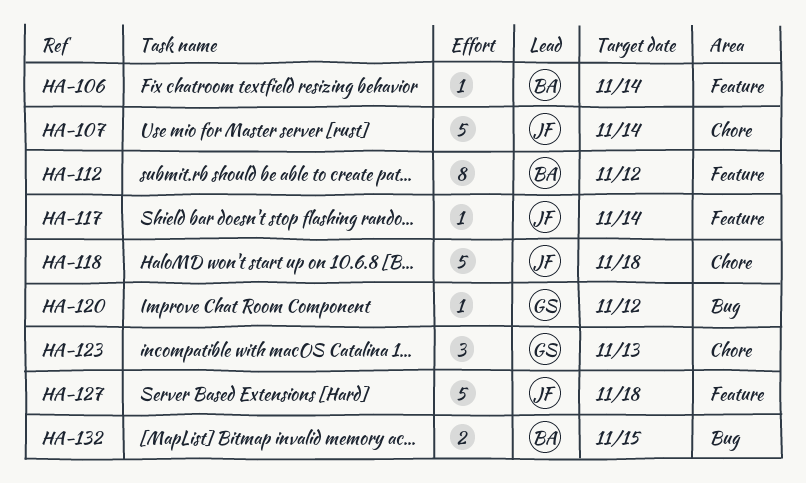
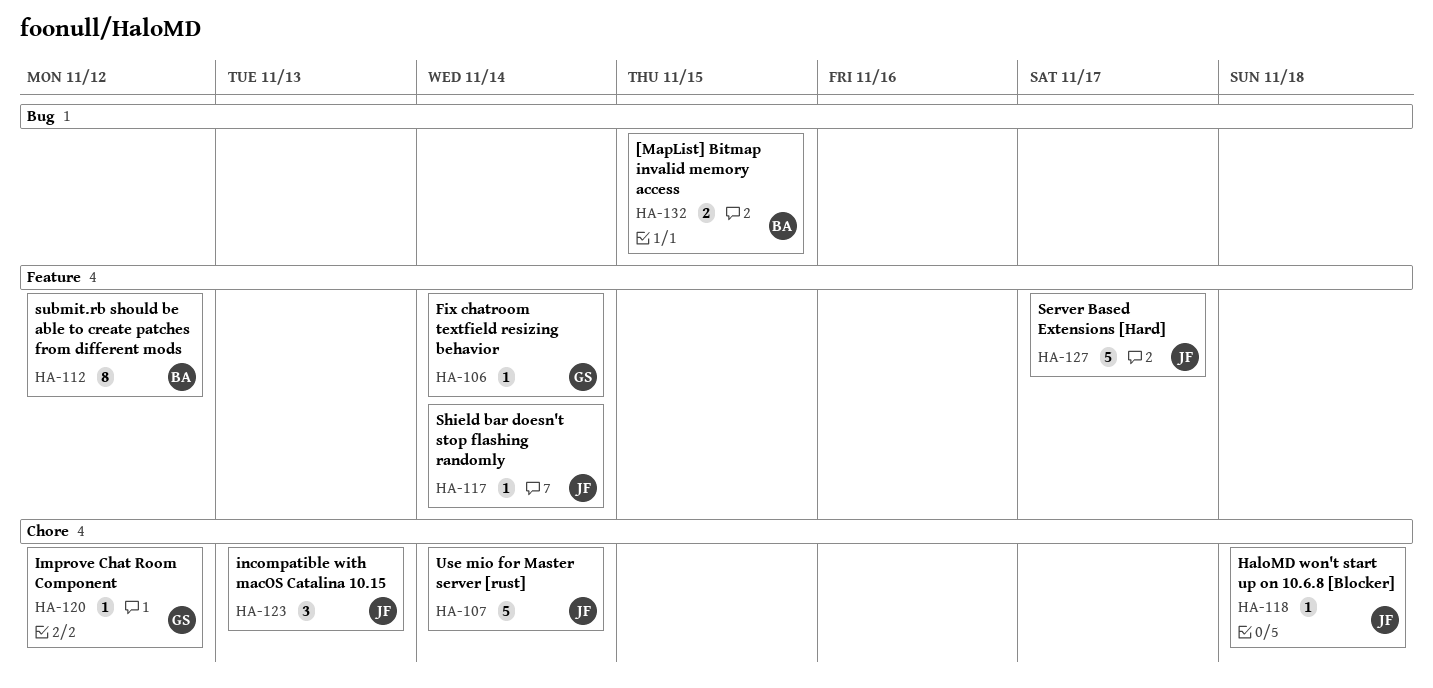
HA-106, owner: BA -> GS
HA-118, estimate: 5 -> 1
HA-120, label: Bug -> Chore
HA-123, owner: GS -> JF
HA-127, due: Nov 18 -> Nov 17

